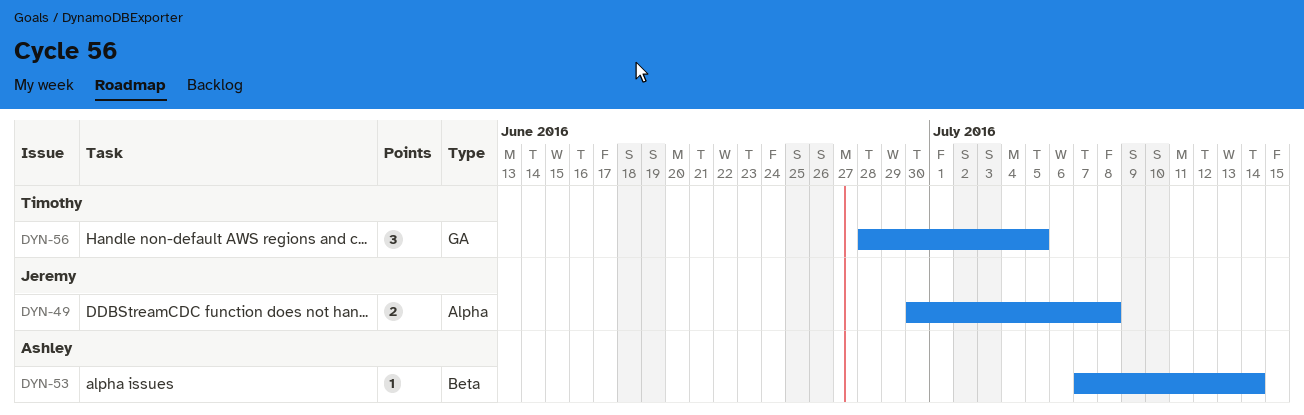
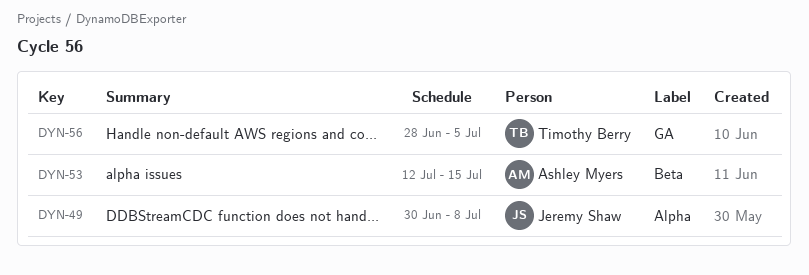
DYN-53, start: Jul 7 -> Jul 12
DYN-53, due: Jul 14 -> Jul 15

